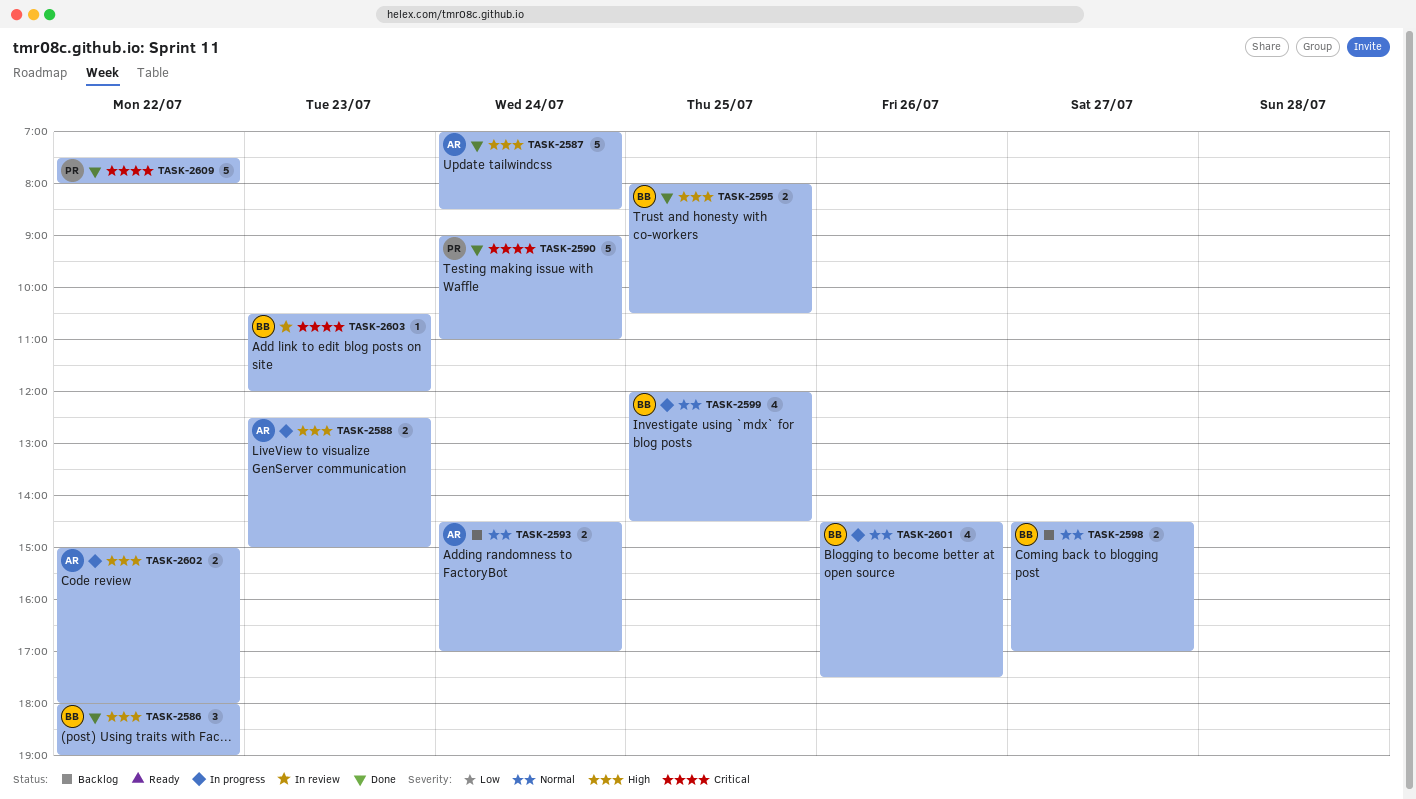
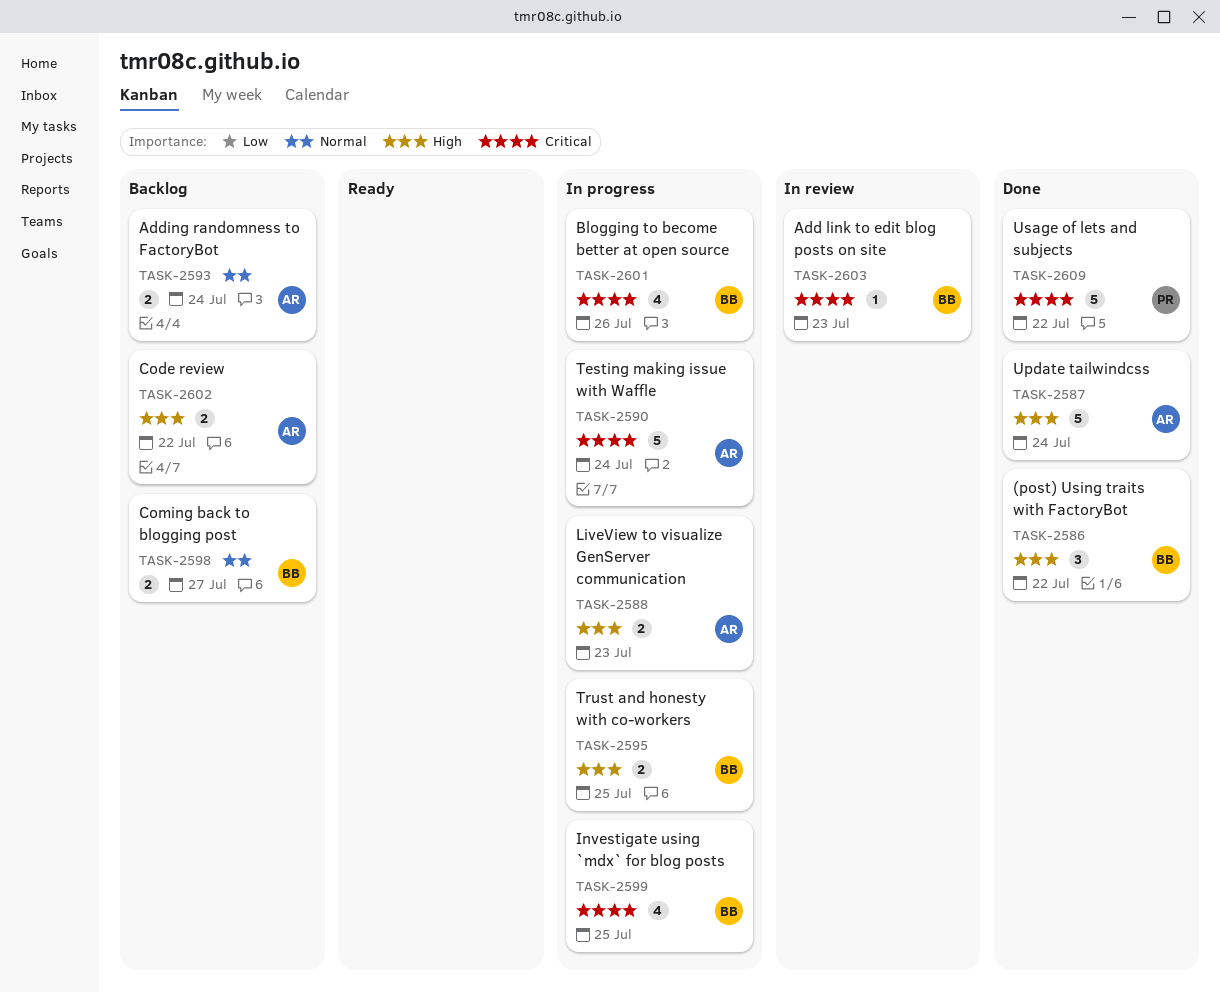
TASK-2590, status: Done -> In progress
TASK-2590, owner: PR -> AR
TASK-2595, status: Done -> In progress
TASK-2599, priority: Normal -> Critical
TASK-2601, priority: Normal -> Critical
TASK-2602, status: In progress -> Backlog

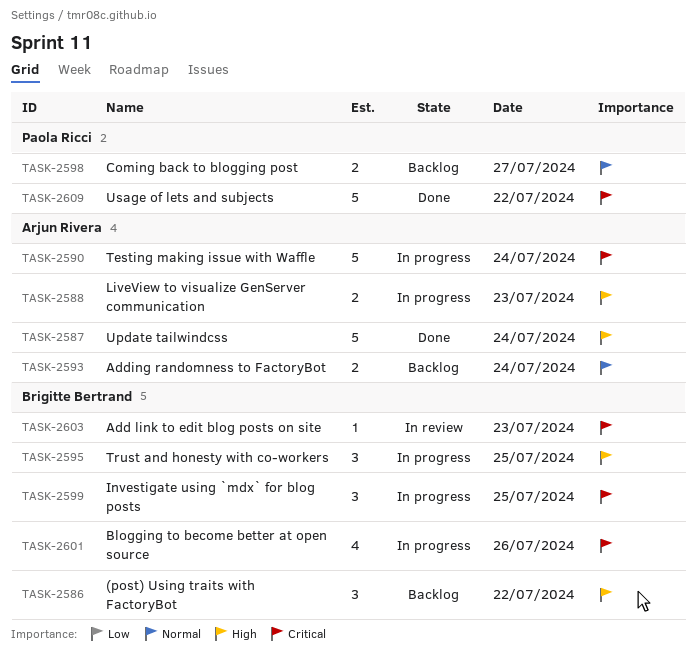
TASK-2586, status: Done -> Backlog
TASK-2595, estimate: 2 -> 3
TASK-2598, owner: Brigitte Bertrand -> Paola Ricci
TASK-2599, estimate: 4 -> 3
TASK-2602: present -> none

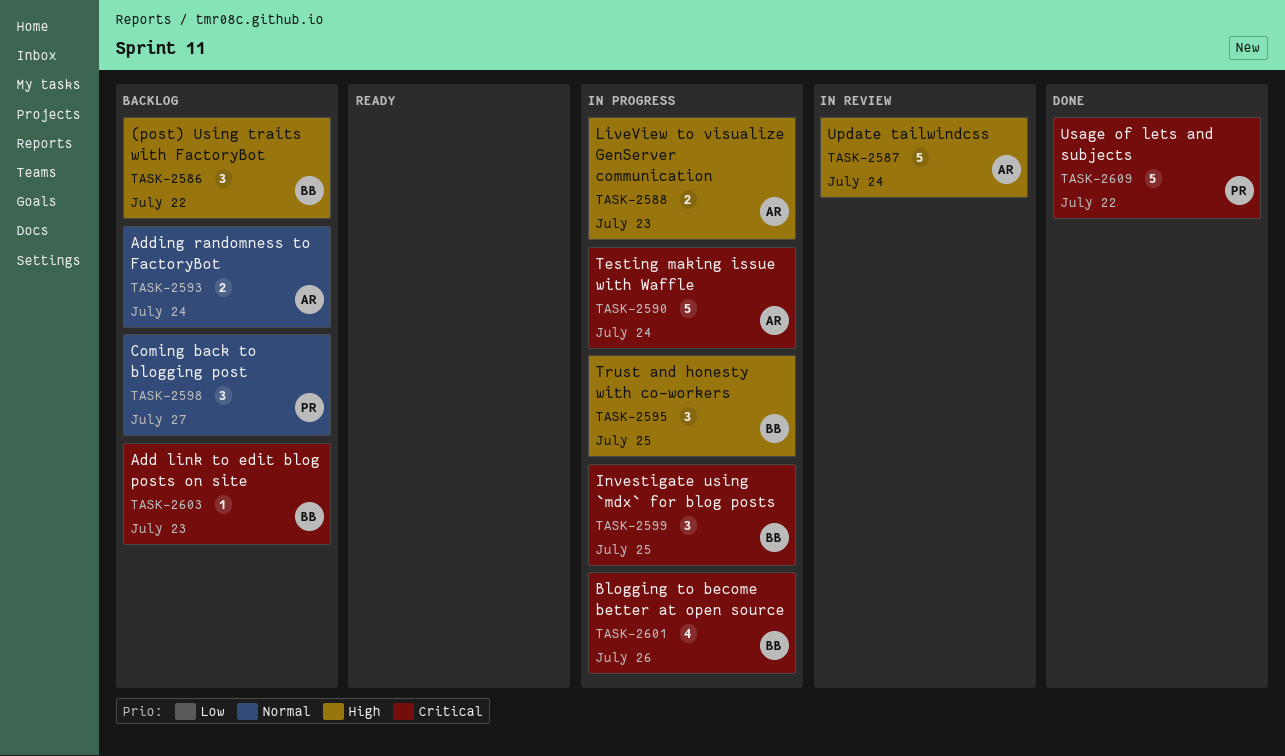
TASK-2587, status: Done -> In review
TASK-2598, estimate: 2 -> 3
TASK-2603, status: In review -> Backlog

